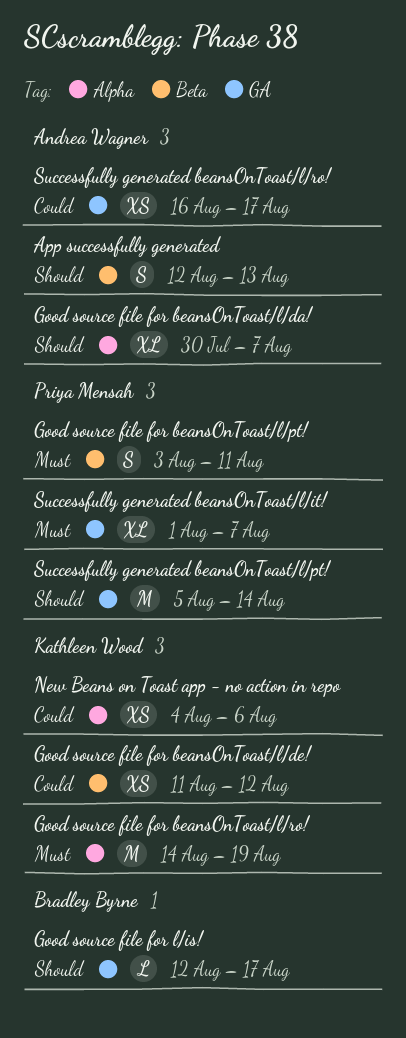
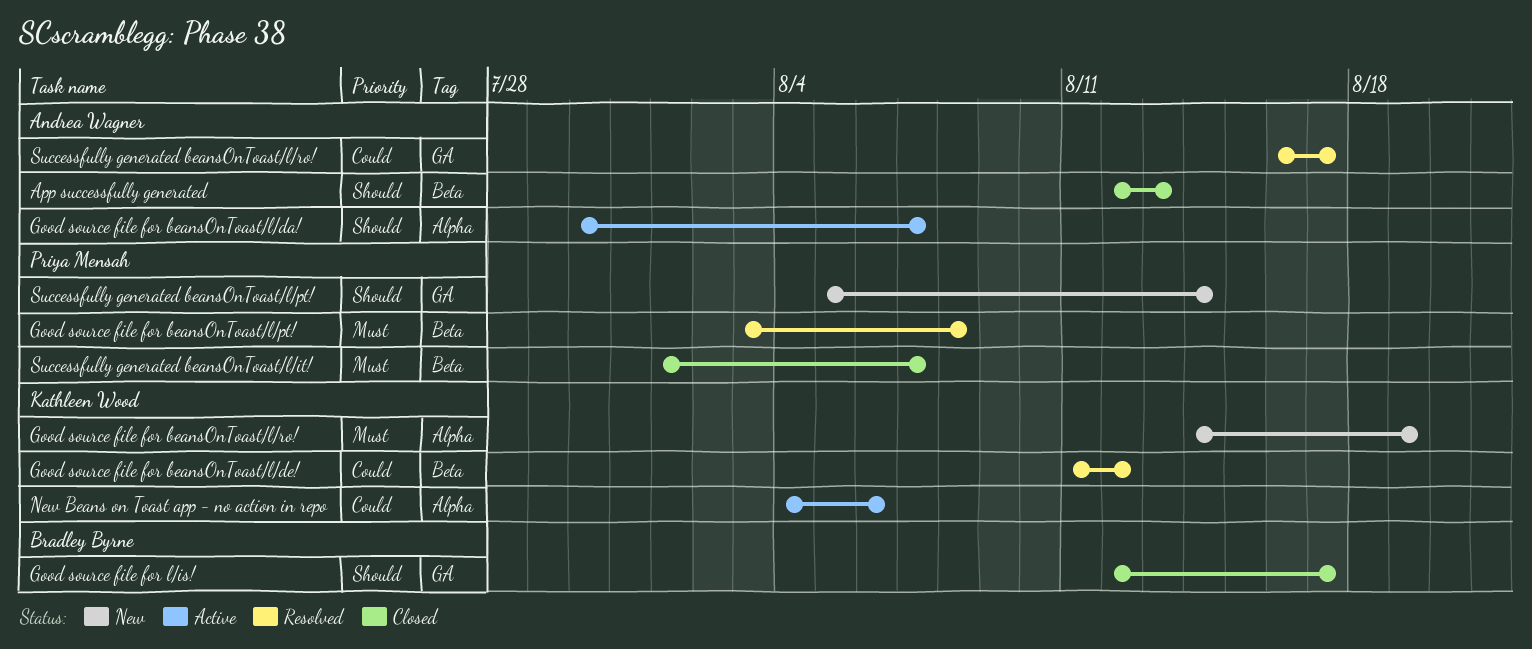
Good source file for beansOnToast/l/pt!, due: Aug 11 -> Aug 8
Successfully generated beansOnToast/l/it!, label: GA -> Beta

